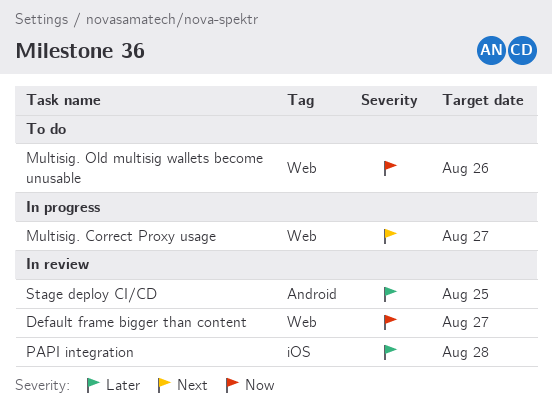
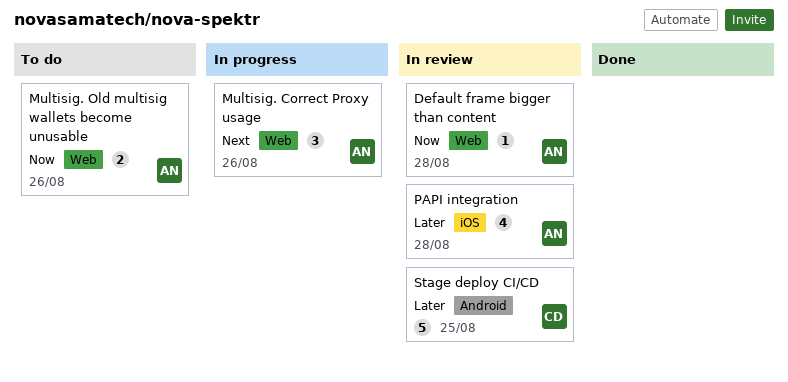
Default frame bigger than content, due: Aug 27 -> Aug 28
Multisig. Correct Proxy usage, due: Aug 27 -> Aug 26

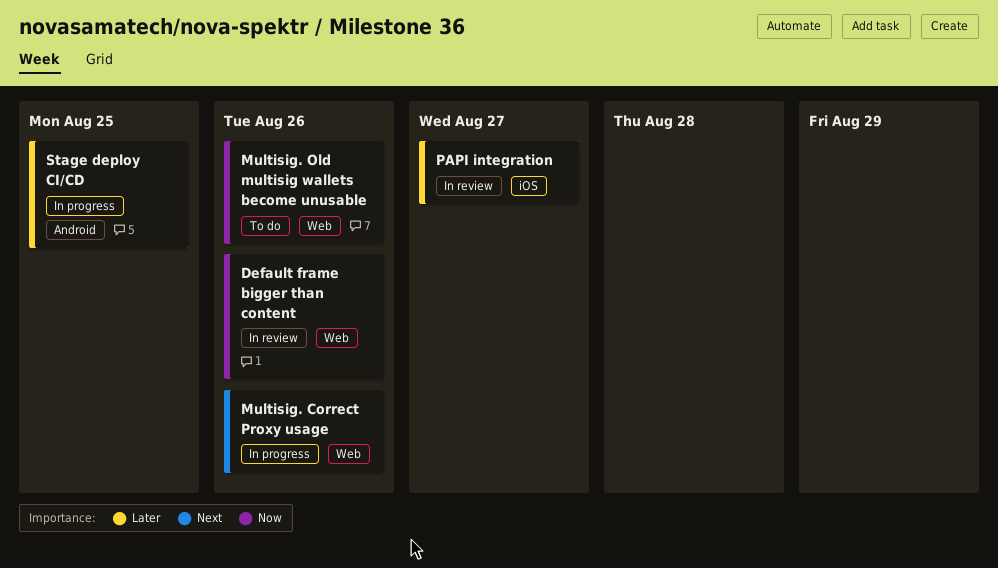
Default frame bigger than content, due: Aug 28 -> Aug 26
PAPI integration, due: Aug 28 -> Aug 27
Stage deploy CI/CD, status: In review -> In progress

